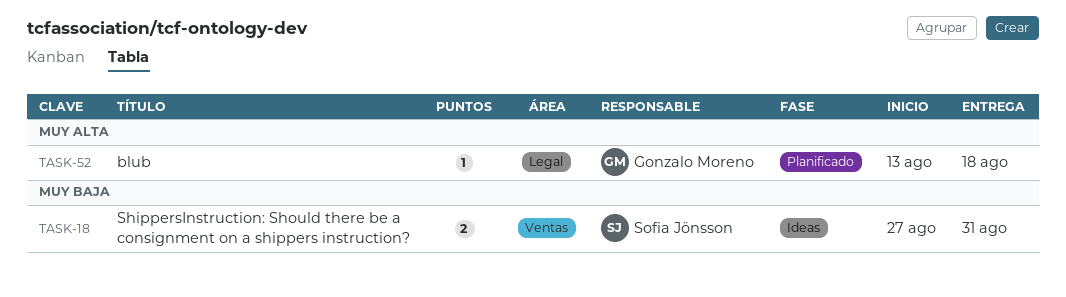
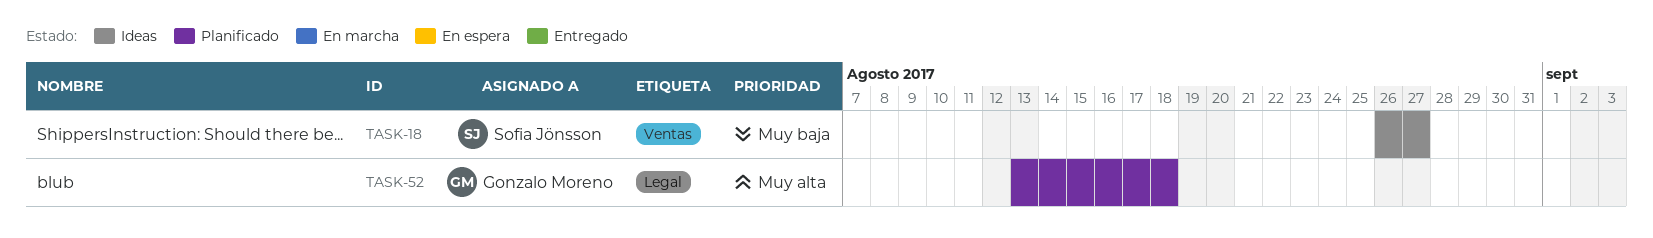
TASK-18, start: Aug 27 -> Aug 26
TASK-18, due: Aug 31 -> Aug 27

